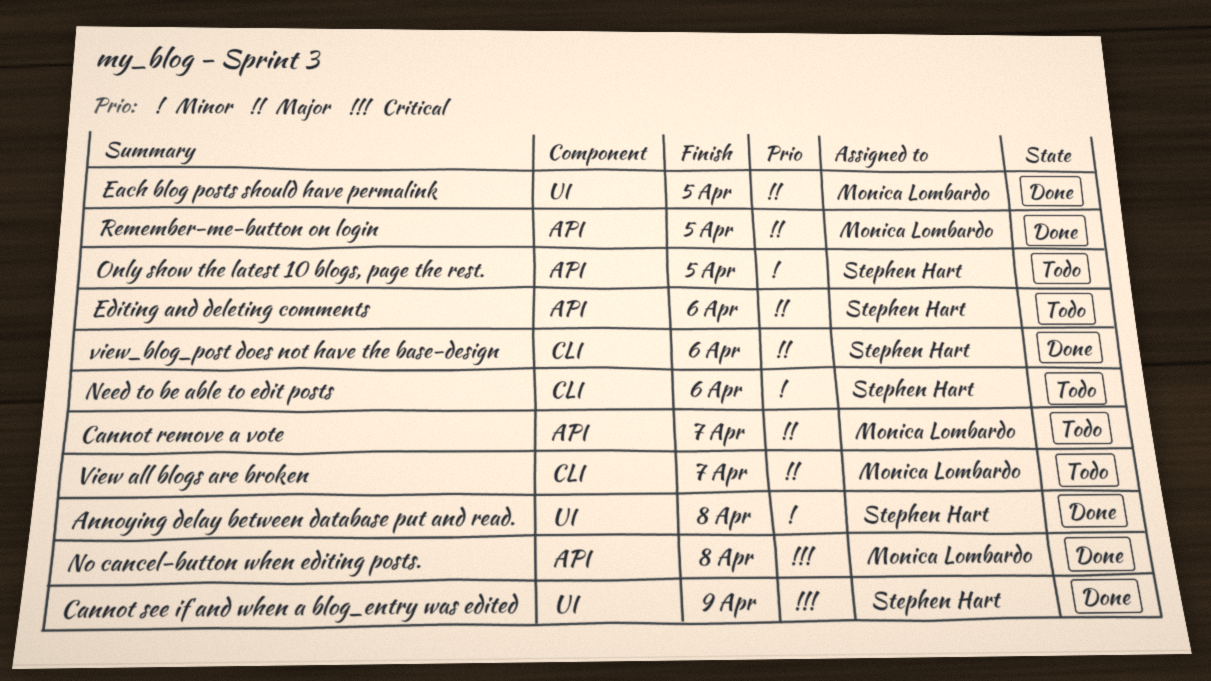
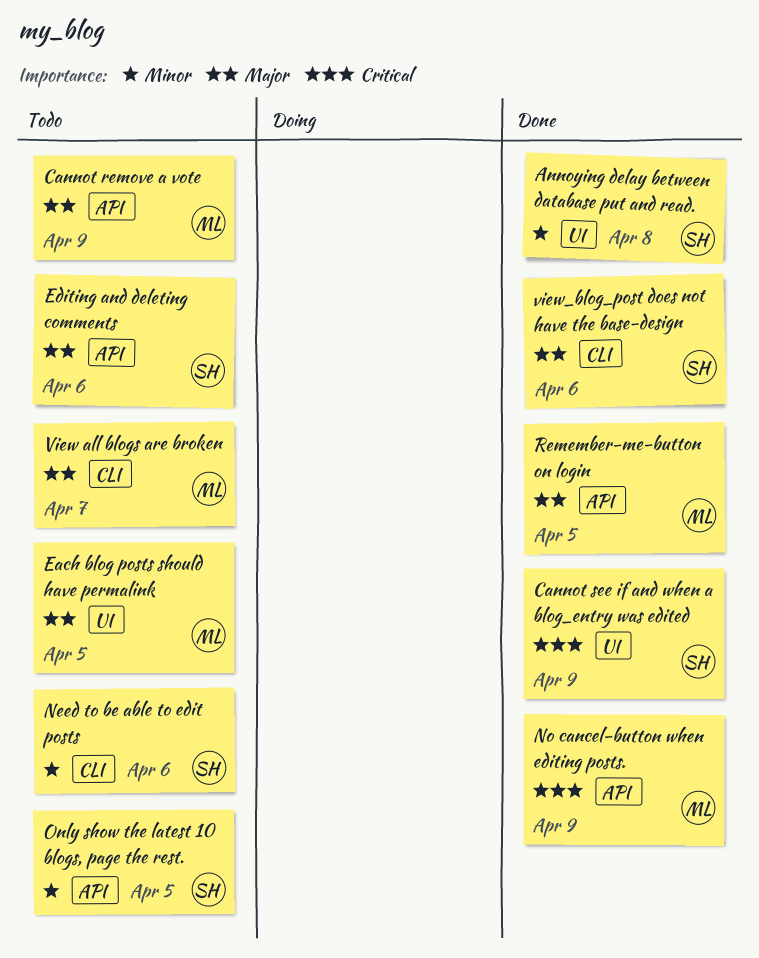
Cannot remove a vote, due: Apr 7 -> Apr 9
Each blog posts should have permalink, status: Done -> Todo
No cancel-button when editing posts., due: Apr 8 -> Apr 9

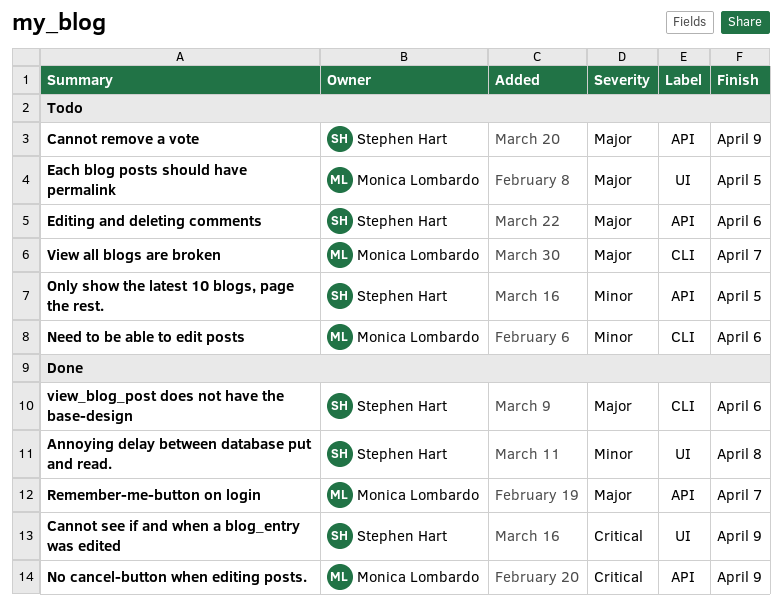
Cannot remove a vote, owner: Monica Lombardo -> Stephen Hart
Need to be able to edit posts, owner: Stephen Hart -> Monica Lombardo
Remember-me-button on login, due: Apr 5 -> Apr 7

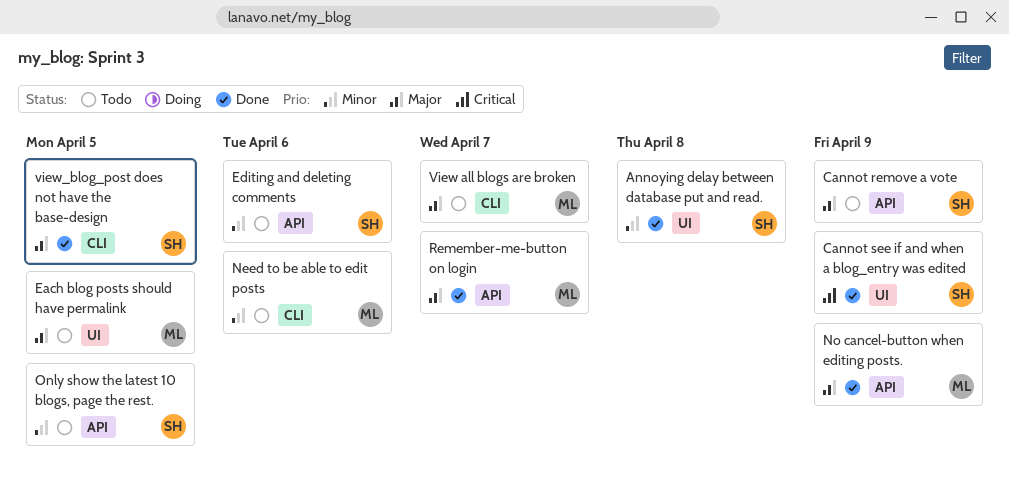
Editing and deleting comments, priority: Major -> Minor
No cancel-button when editing posts., priority: Critical -> Major
view_blog_post does not have the base-design, due: Apr 6 -> Apr 5

